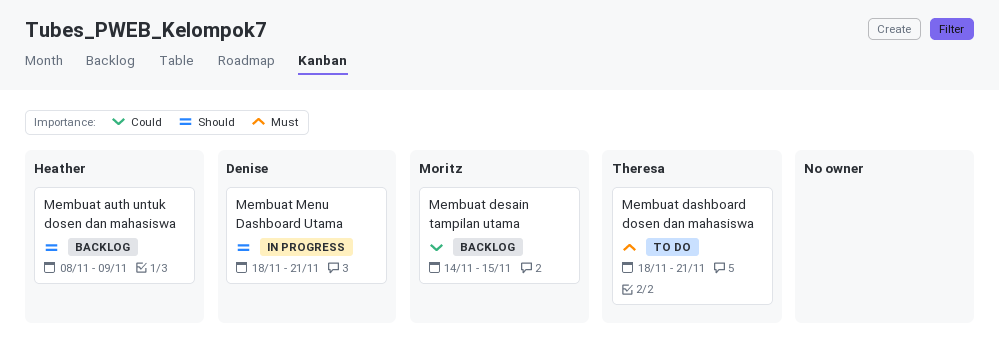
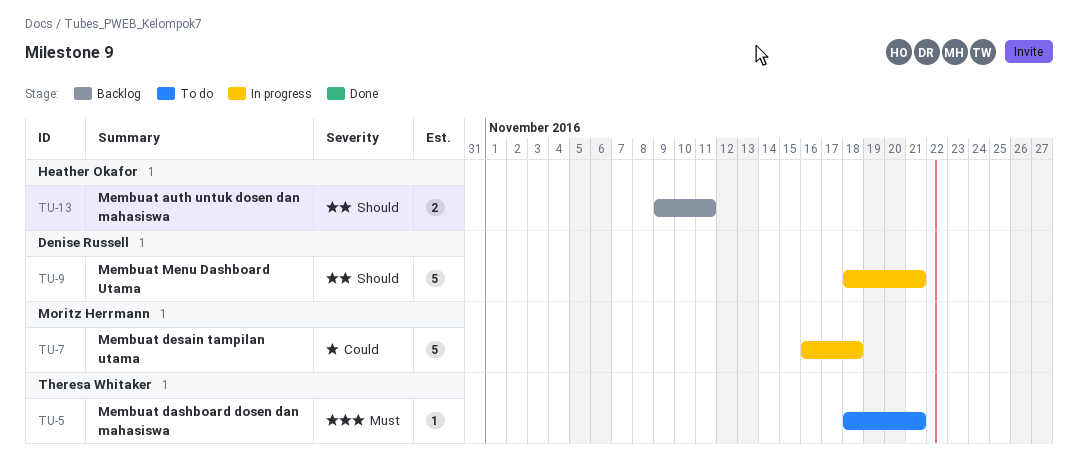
Membuat auth untuk dosen dan mahasiswa, start: Nov 8 -> Nov 9
Membuat auth untuk dosen dan mahasiswa, due: Nov 9 -> Nov 11
Membuat desain tampilan utama, status: Backlog -> In progress
Membuat desain tampilan utama, start: Nov 14 -> Nov 16
Membuat desain tampilan utama, due: Nov 15 -> Nov 18

